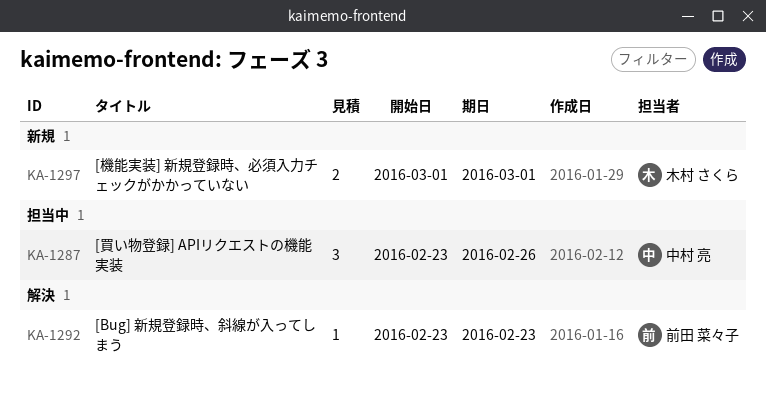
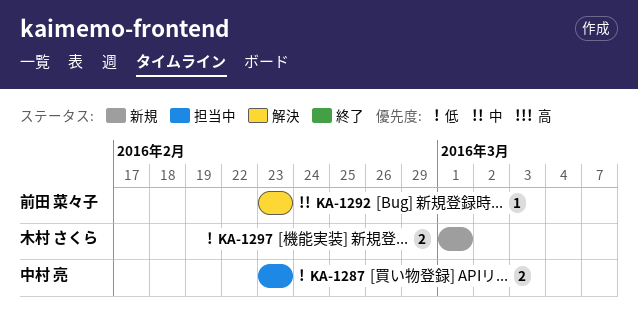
KA-1287, estimate: 3 -> 2
KA-1287, due: Feb 26 -> Feb 23

